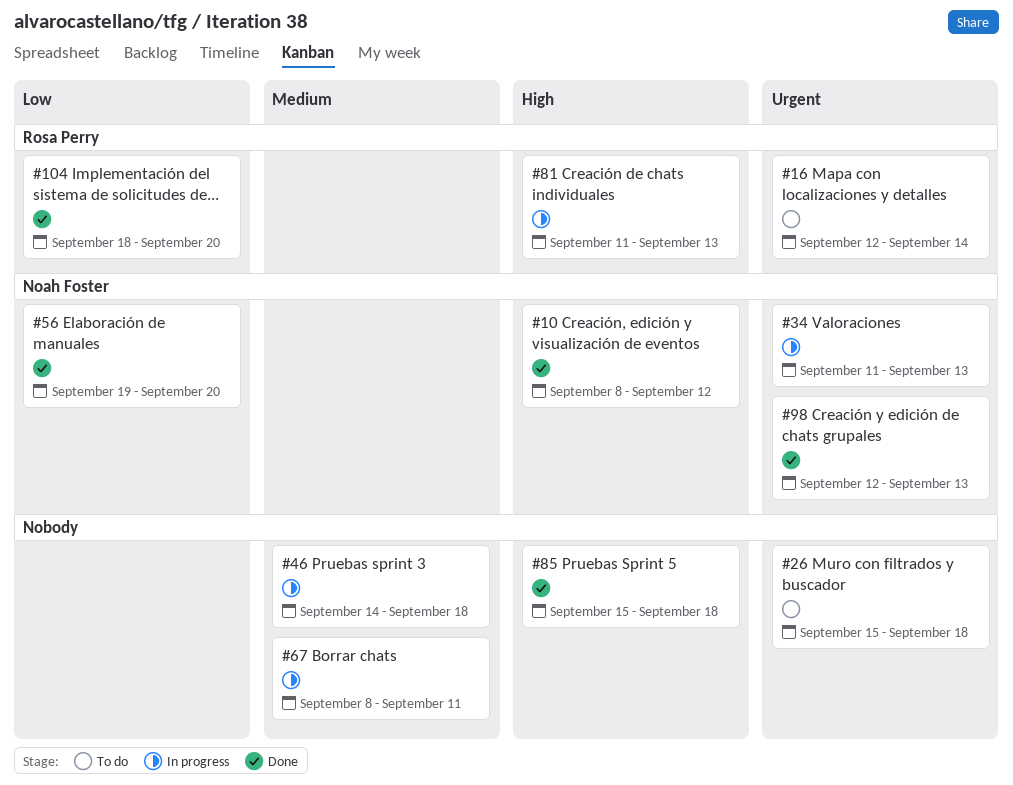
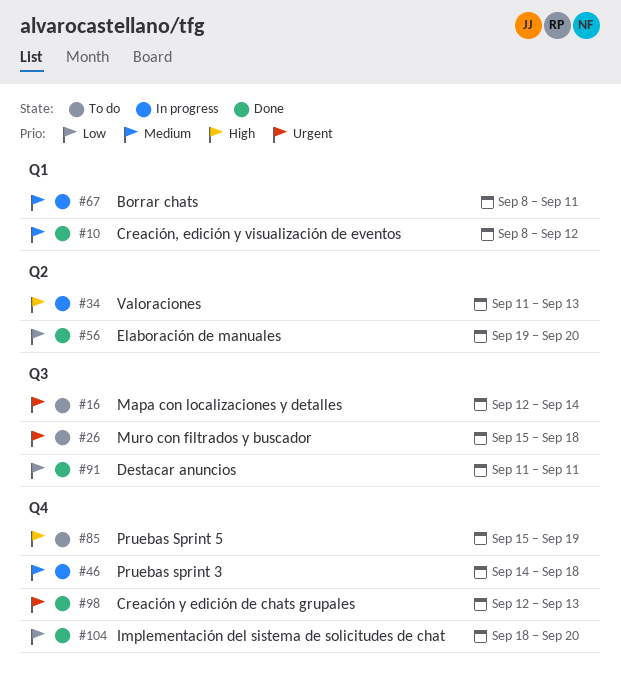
#10, priority: High -> Medium
#34, priority: Urgent -> High
#81: present -> none
#85, status: Done -> To do
#85, due: Sep 18 -> Sep 19
#91: none -> present

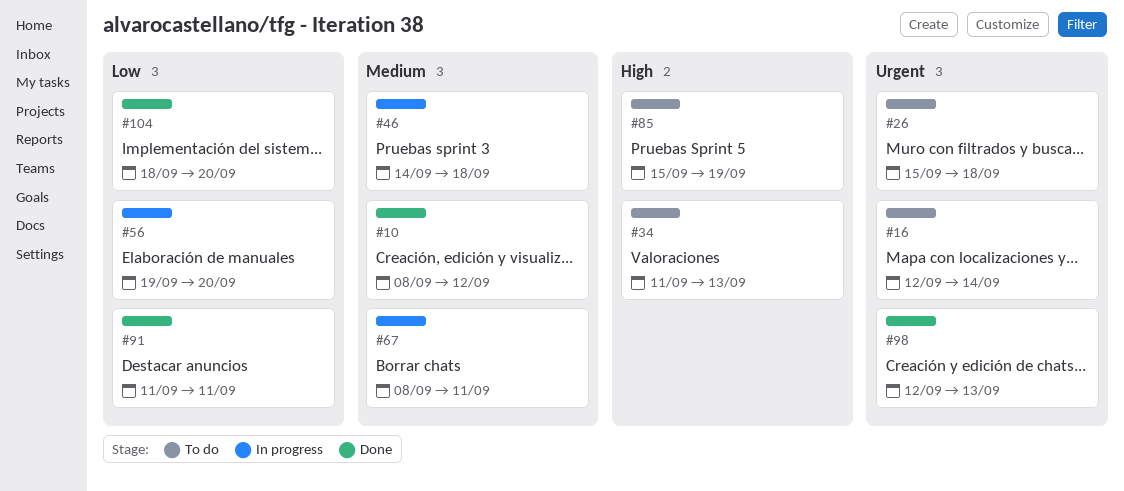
#34, status: In progress -> To do
#56, status: Done -> In progress

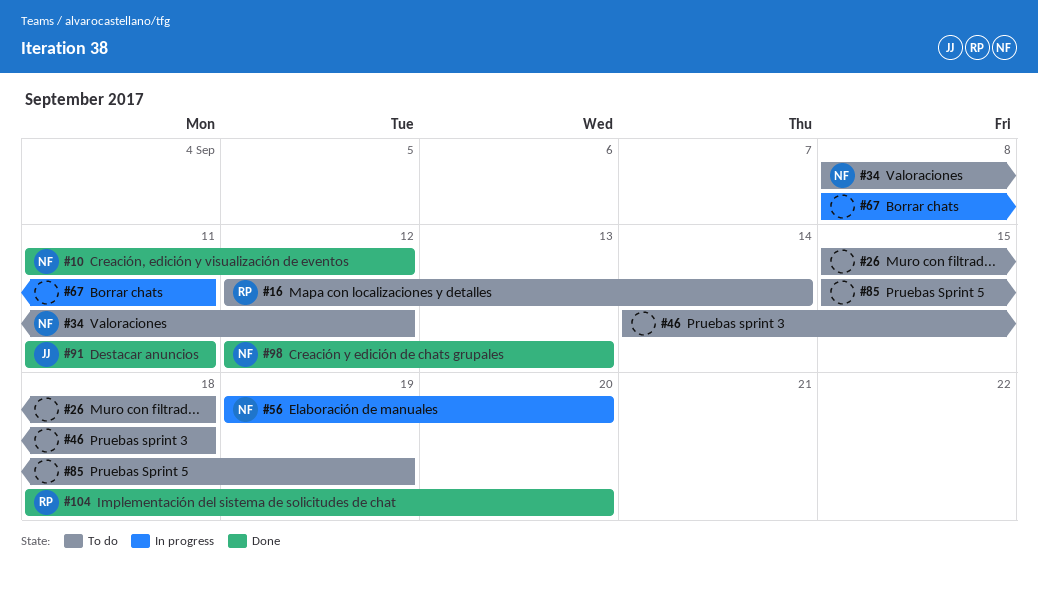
#10, start: Sep 8 -> Sep 11
#34, start: Sep 11 -> Sep 8
#34, due: Sep 13 -> Sep 12
#46, status: In progress -> To do

